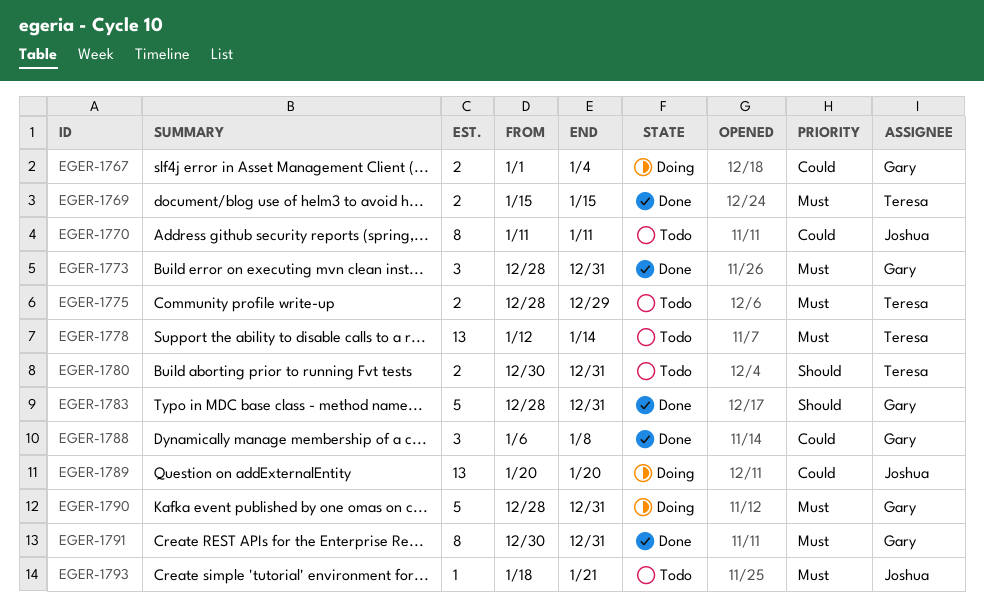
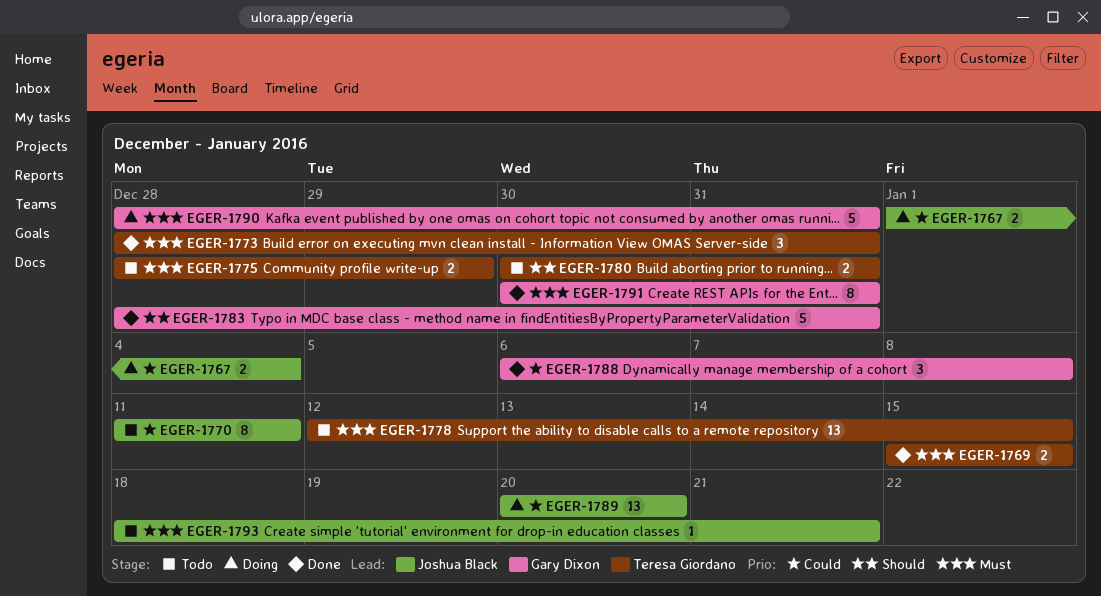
EGER-1767, owner: Gary Dixon -> Joshua Black
EGER-1773, owner: Gary Dixon -> Teresa Giordano
EGER-1778, due: Jan 14 -> Jan 15

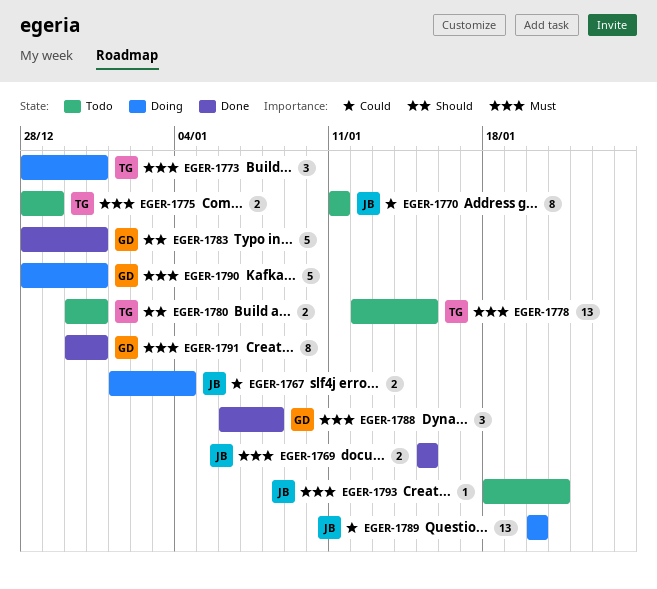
EGER-1769, owner: Teresa Giordano -> Joshua Black
EGER-1773, status: Done -> Doing
EGER-1788, priority: Could -> Must

